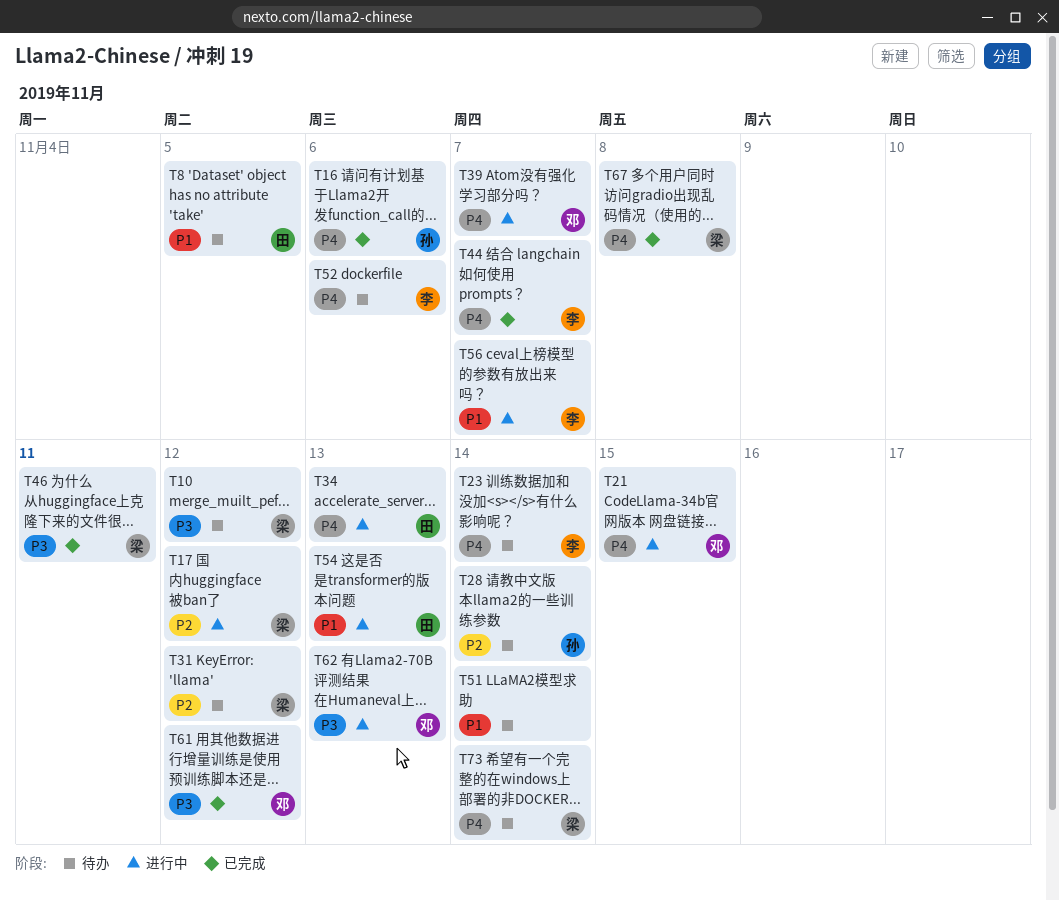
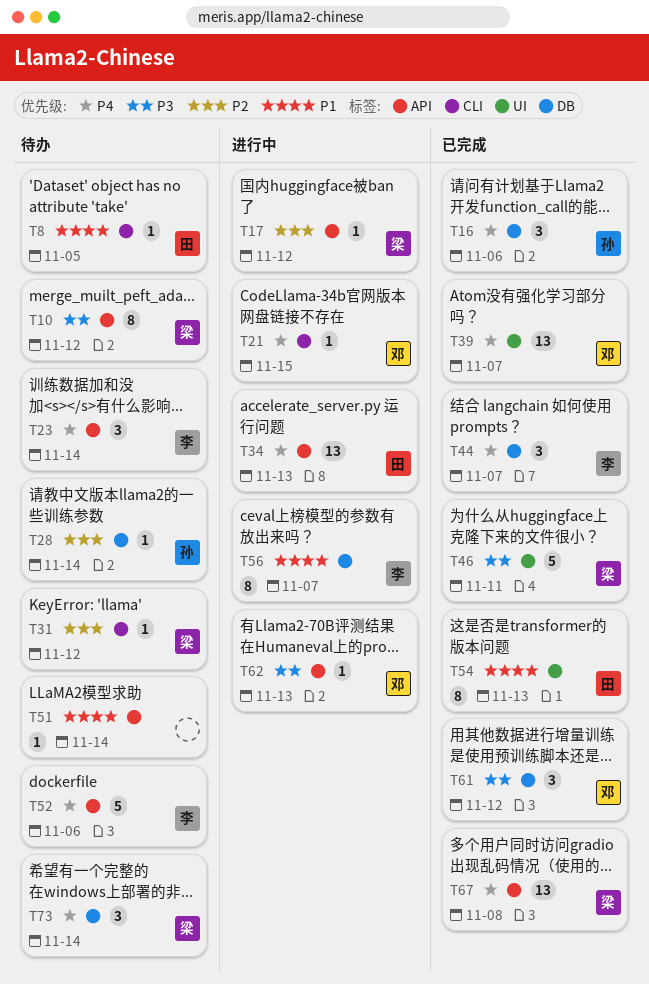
T39, status: 进行中 -> 已完成
T54, status: 进行中 -> 已完成

